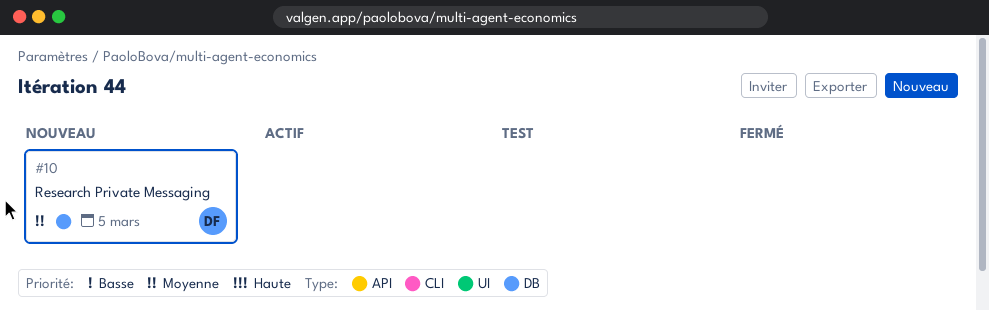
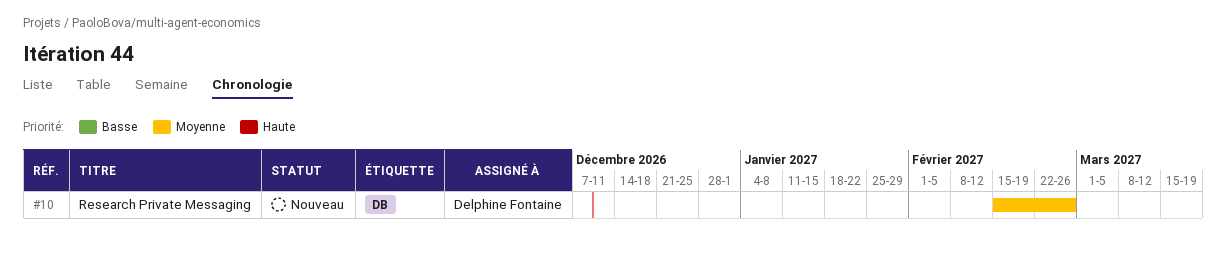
#10, due: Mar 5 -> Feb 26

